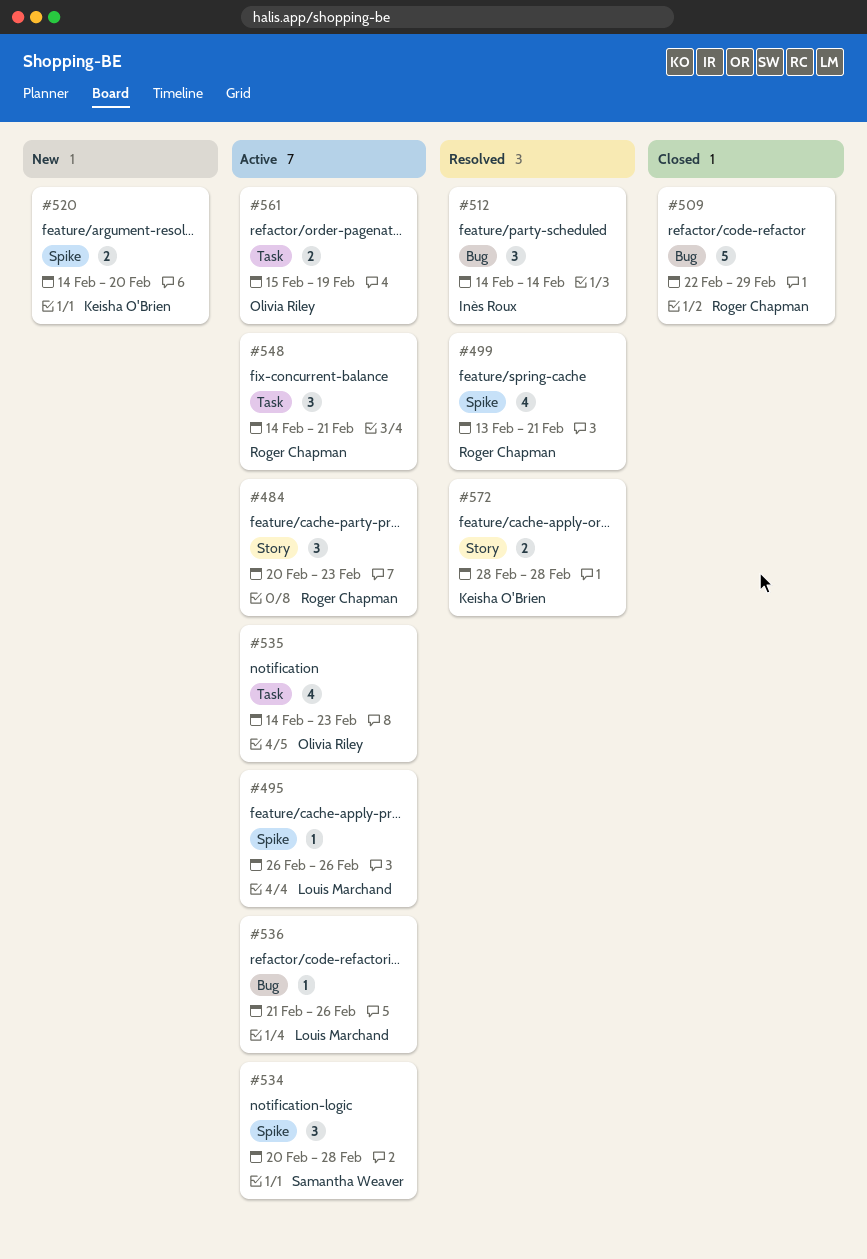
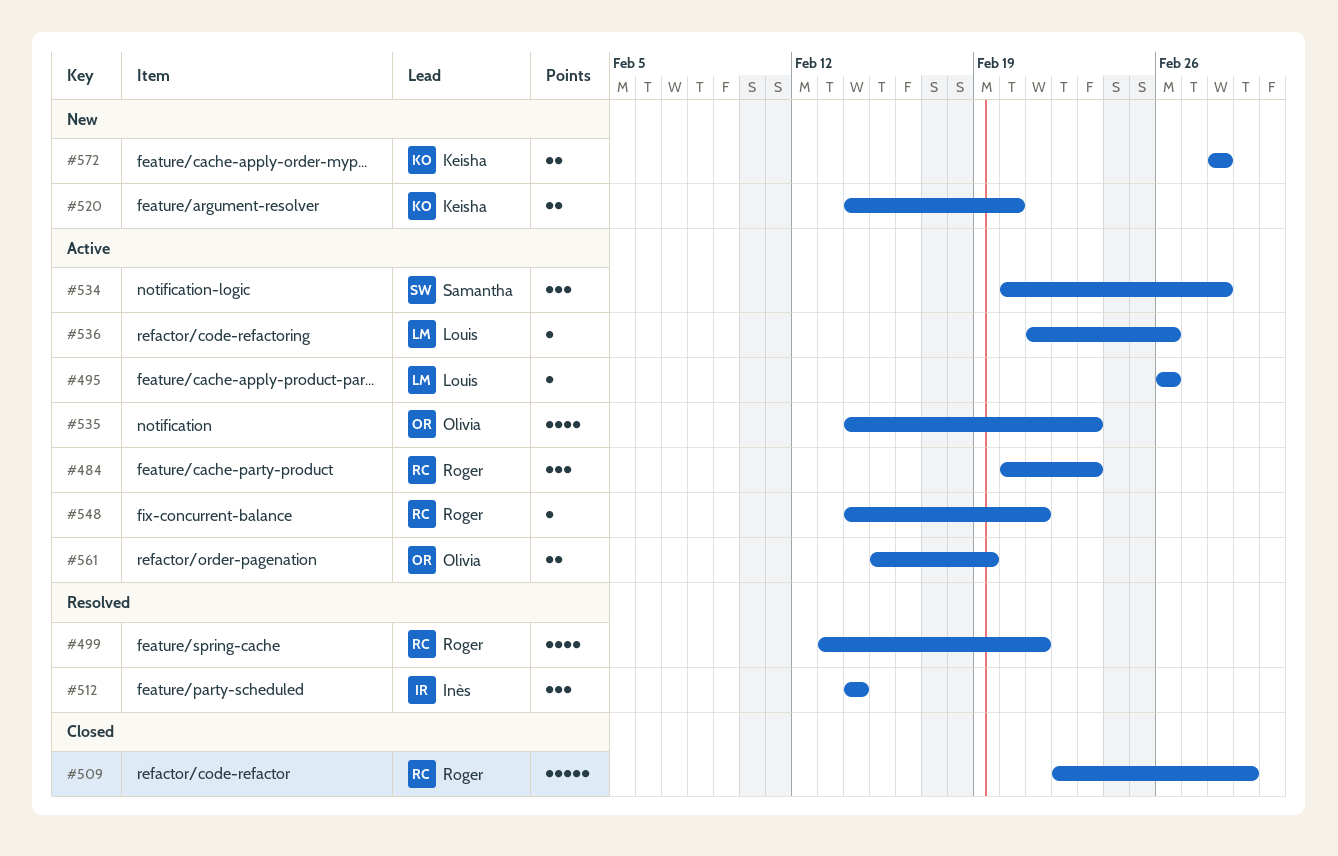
#548, estimate: 3 -> 1
#572, status: Resolved -> New

